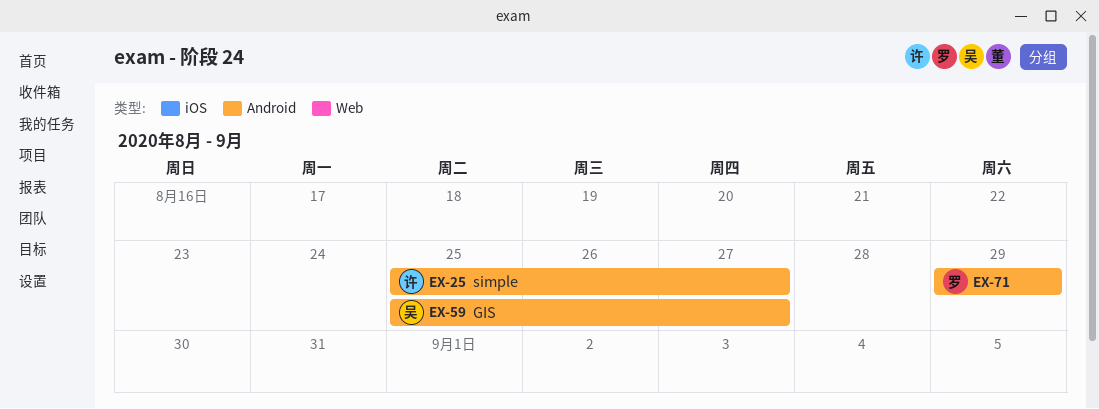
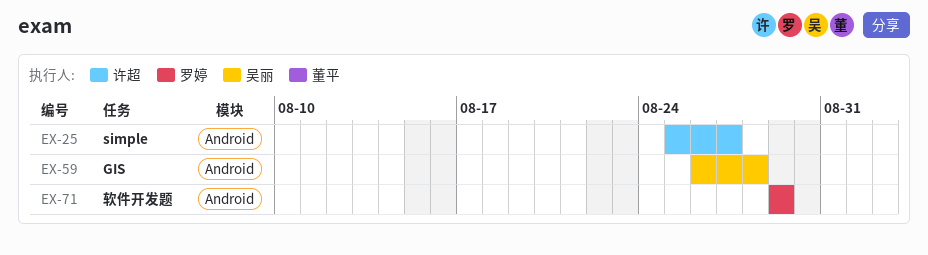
EX-59, start: Aug 25 -> Aug 26
EX-59, due: Aug 27 -> Aug 28

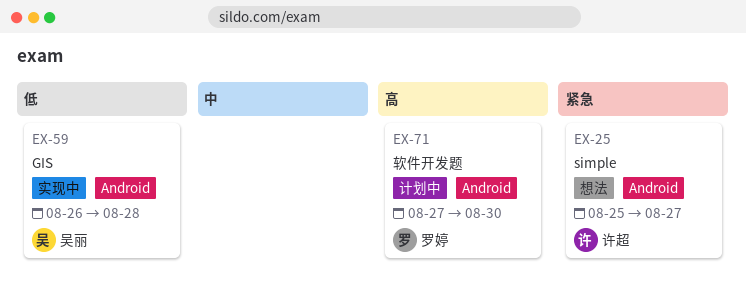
EX-71, start: Aug 29 -> Aug 27
EX-71, due: Aug 29 -> Aug 30

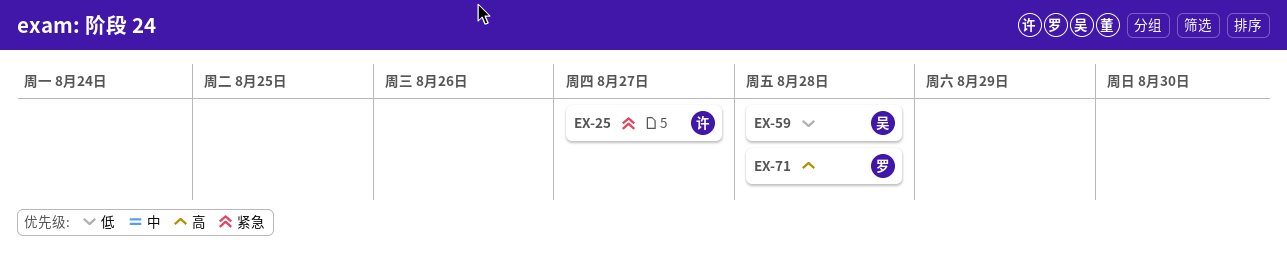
EX-71, due: Aug 30 -> Aug 28

